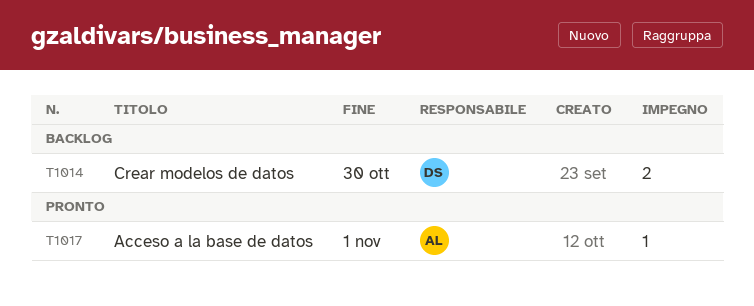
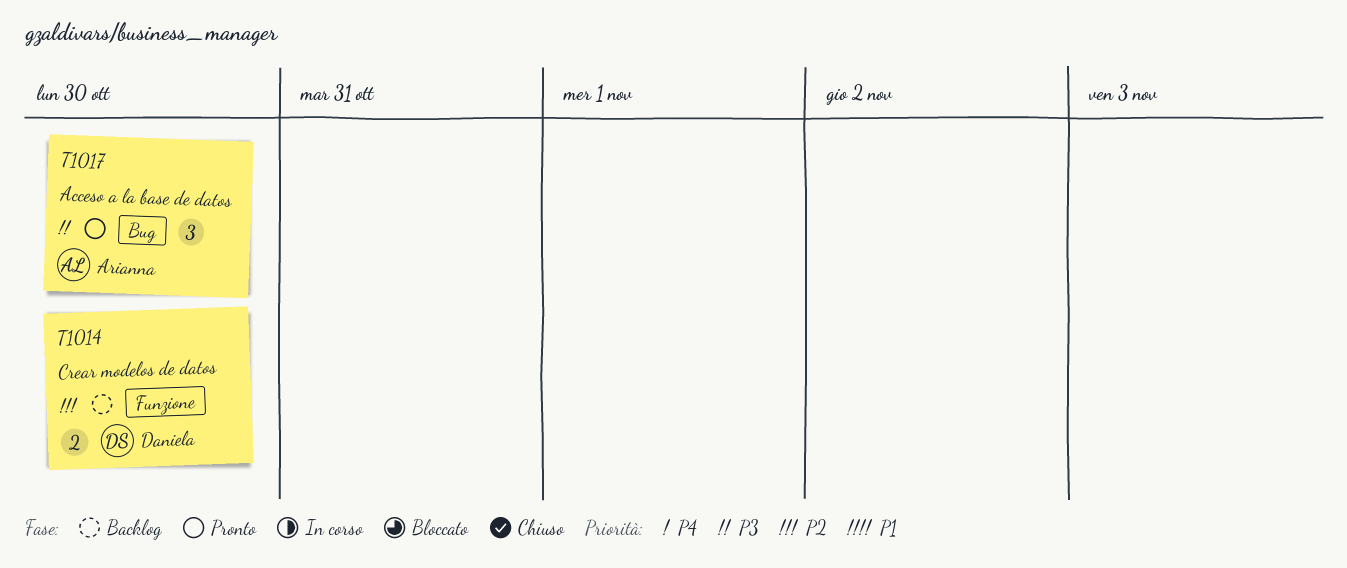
T1017, estimate: 1 -> 3
T1017, due: Nov 1 -> Oct 30

